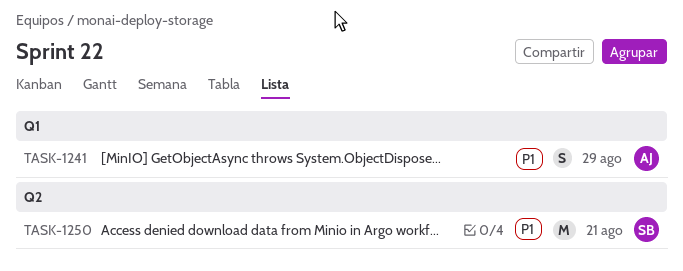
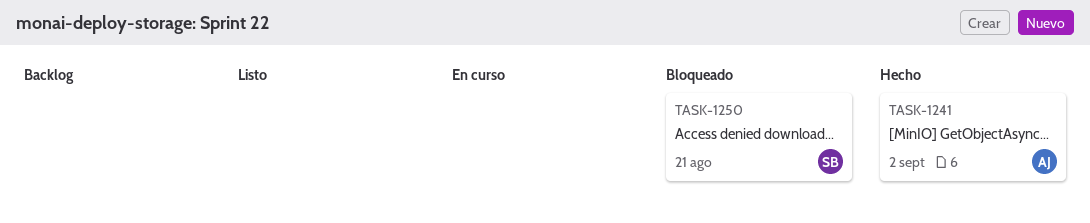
TASK-1241, due: Aug 29 -> Sep 2

